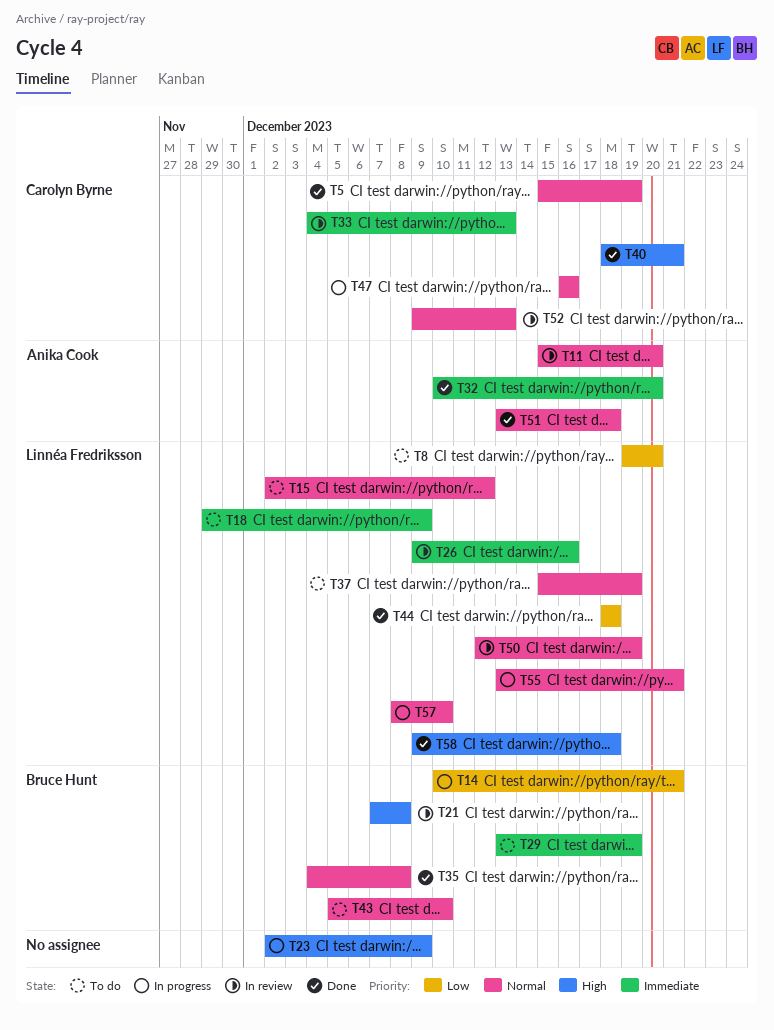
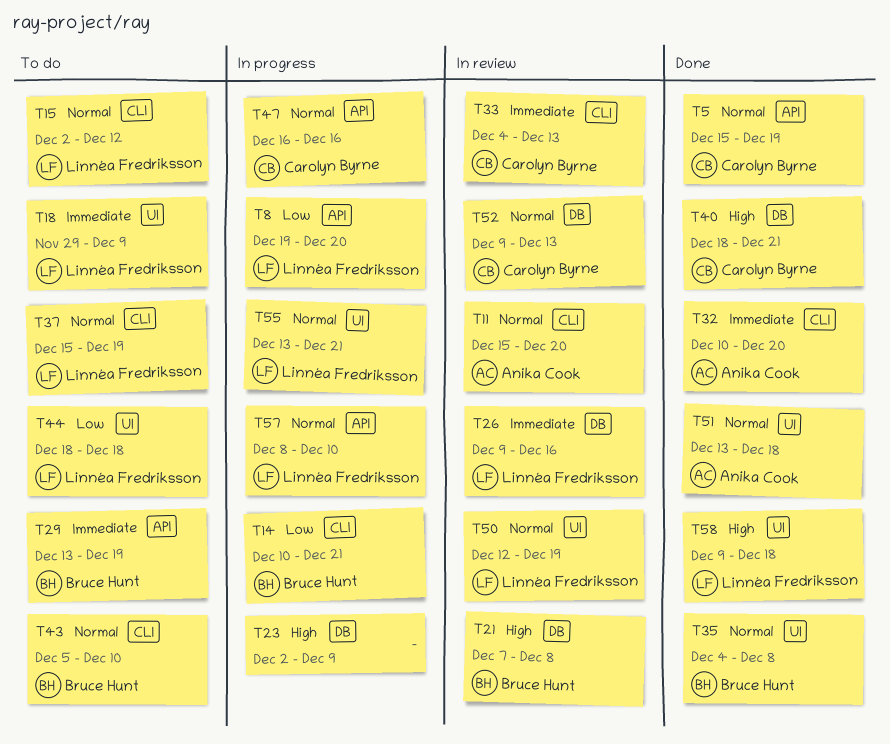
T8, status: To do -> In progress
T44, status: Done -> To do

